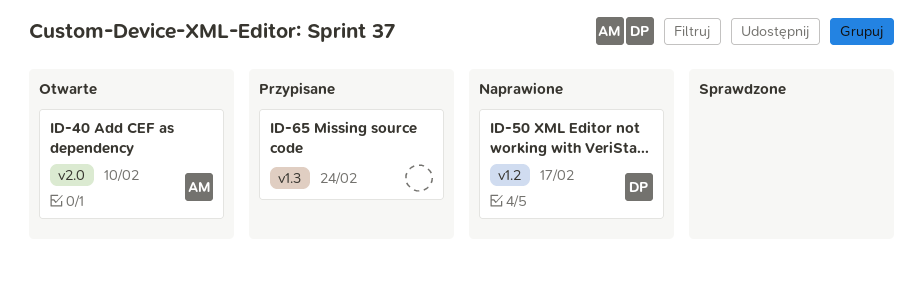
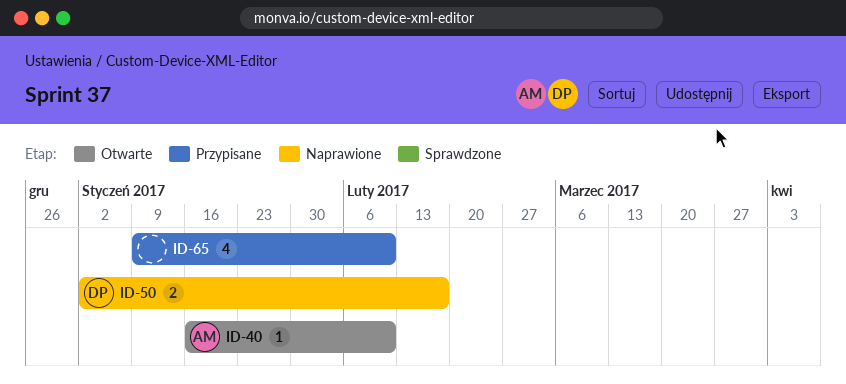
ID-65, due: Feb 24 -> Feb 10

